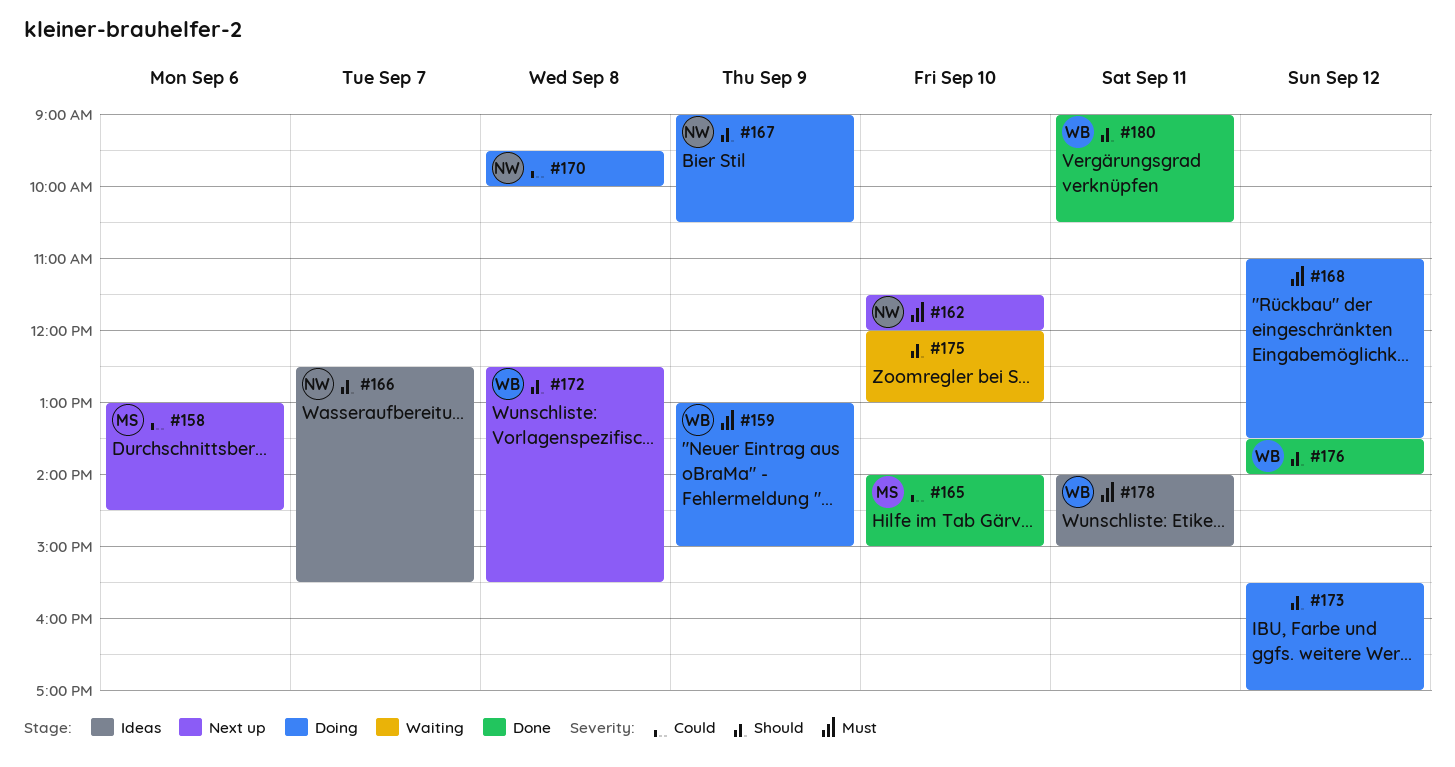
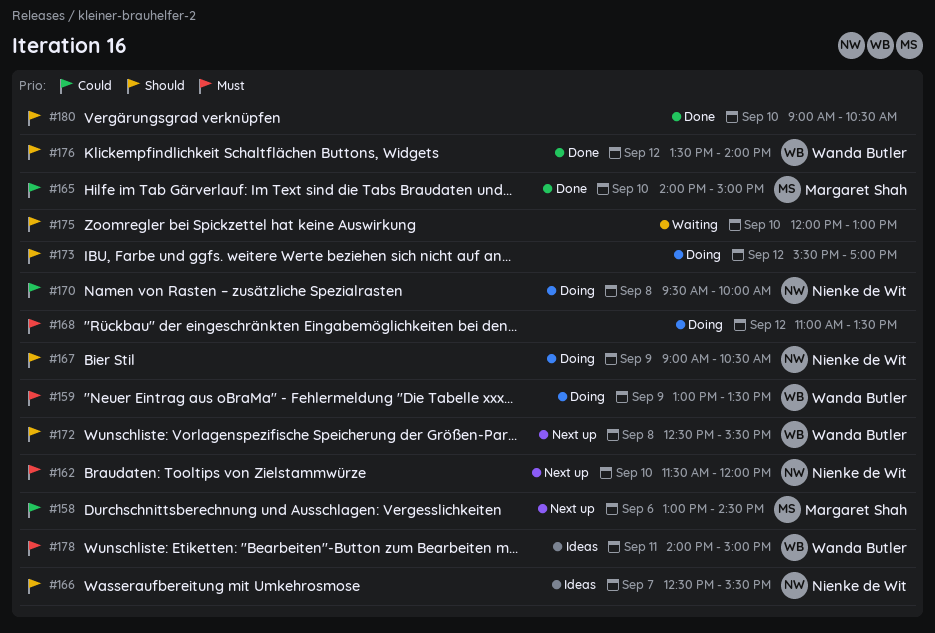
#159, ends: 15:00 -> 13:30
#180, owner: Wanda Butler -> none
#180, day: Sep 11 -> Sep 10

